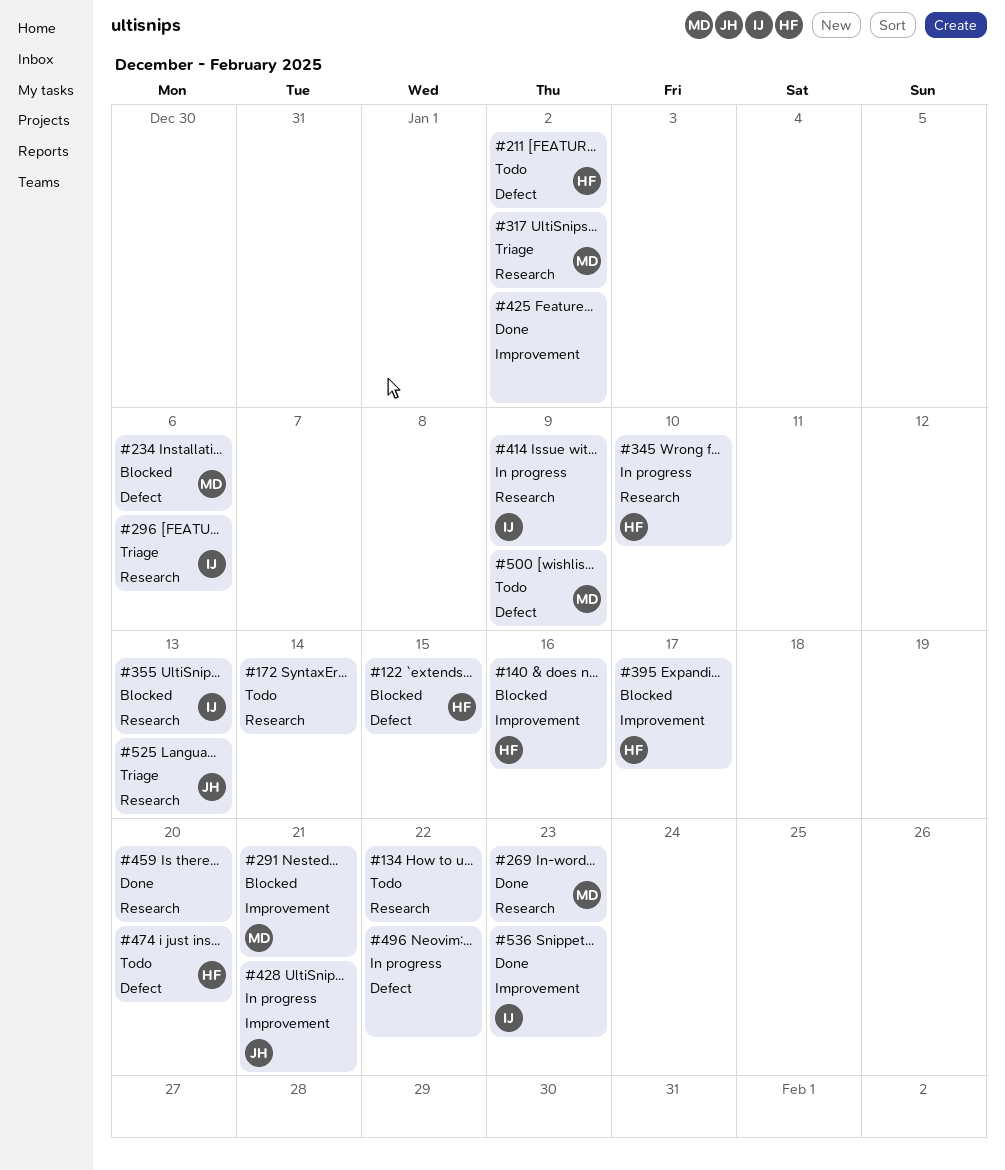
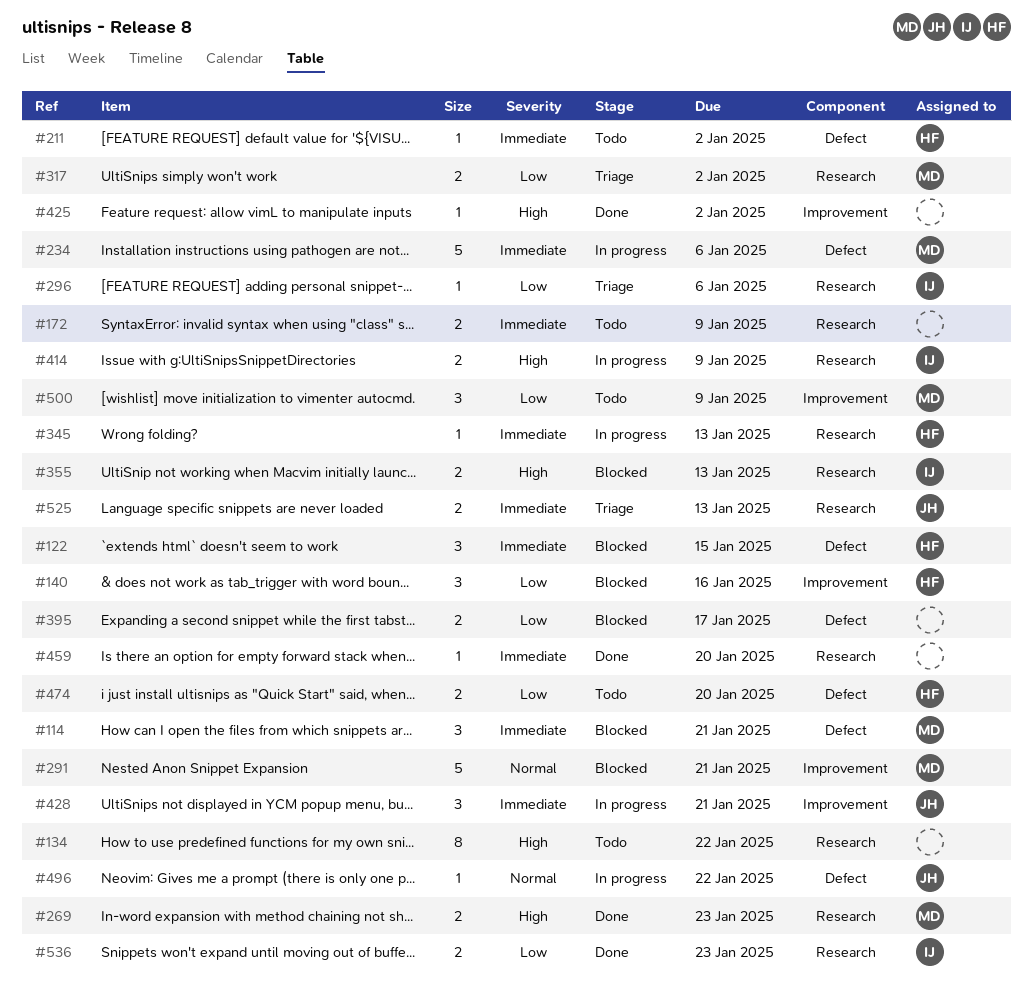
#114: none -> present
#172, due: Jan 14 -> Jan 9
#234, status: Blocked -> In progress
#345, due: Jan 10 -> Jan 13
#395, owner: HF -> none
#395, label: Improvement -> Defect
#496, owner: none -> JH
#500, label: Defect -> Improvement
#536, label: Improvement -> Research

